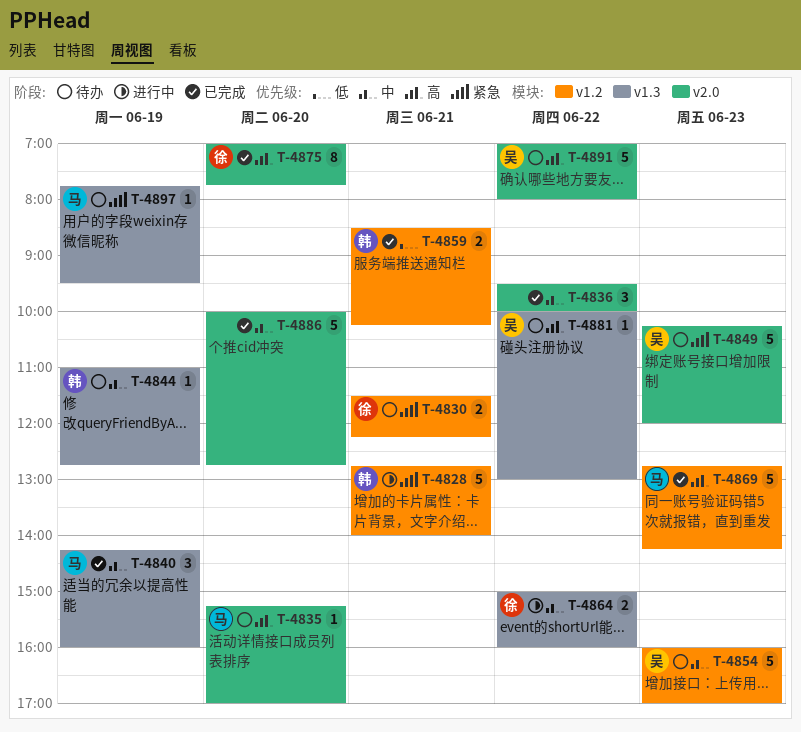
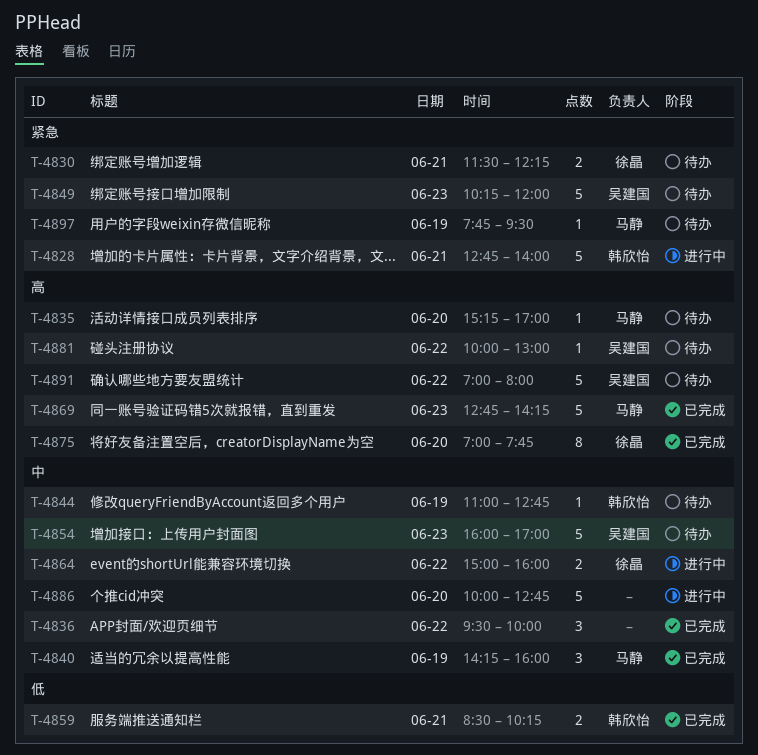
T-4886, status: 已完成 -> 进行中

